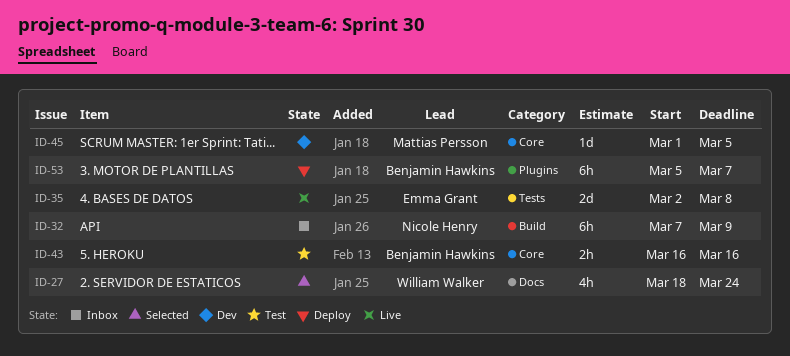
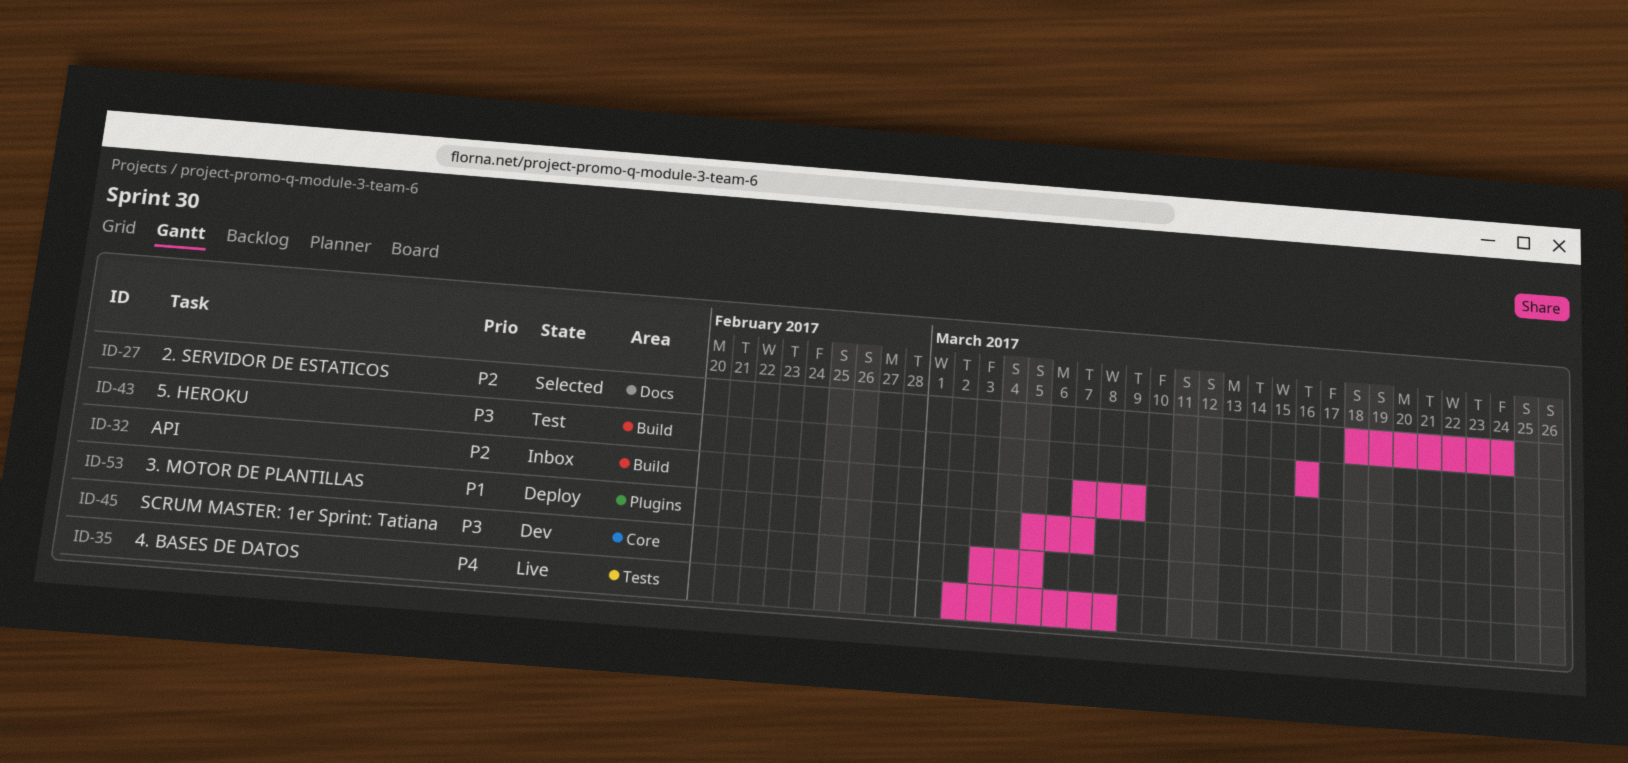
ID-43, label: Core -> Build
ID-45, start: Mar 1 -> Mar 3

